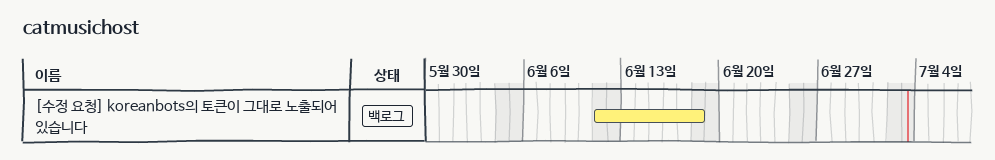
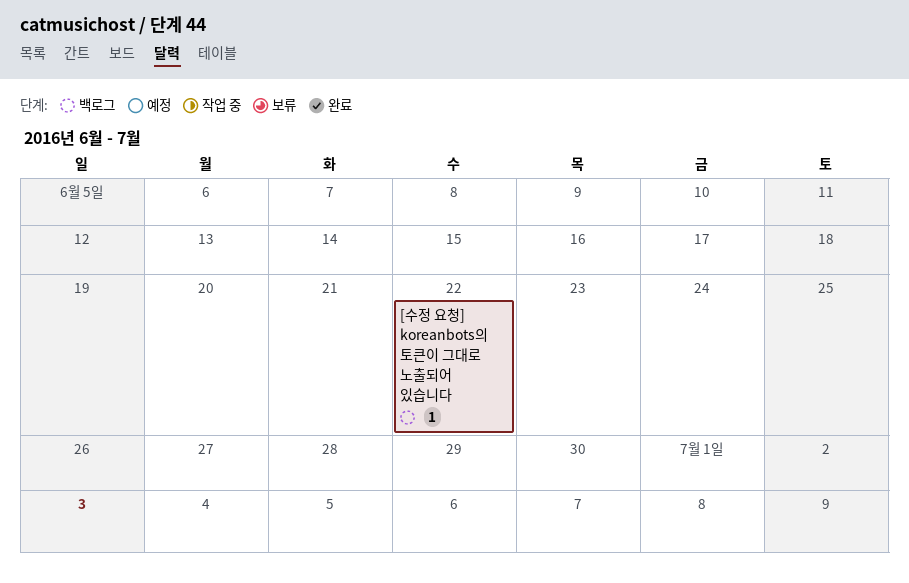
[수정 요청] koreanbots의 토큰이 그대로 노출되어 있습니다, due: Jun 18 -> Jun 22

